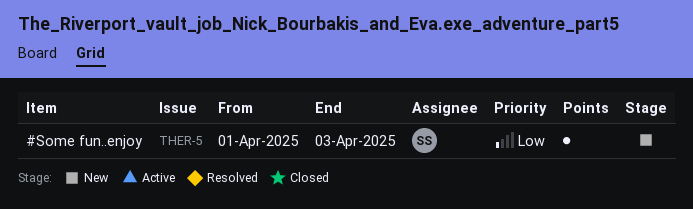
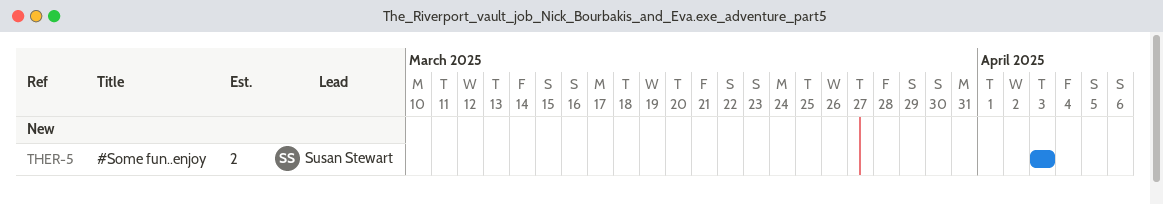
THER-5, estimate: 1 -> 2
THER-5, start: Apr 1 -> Apr 3

